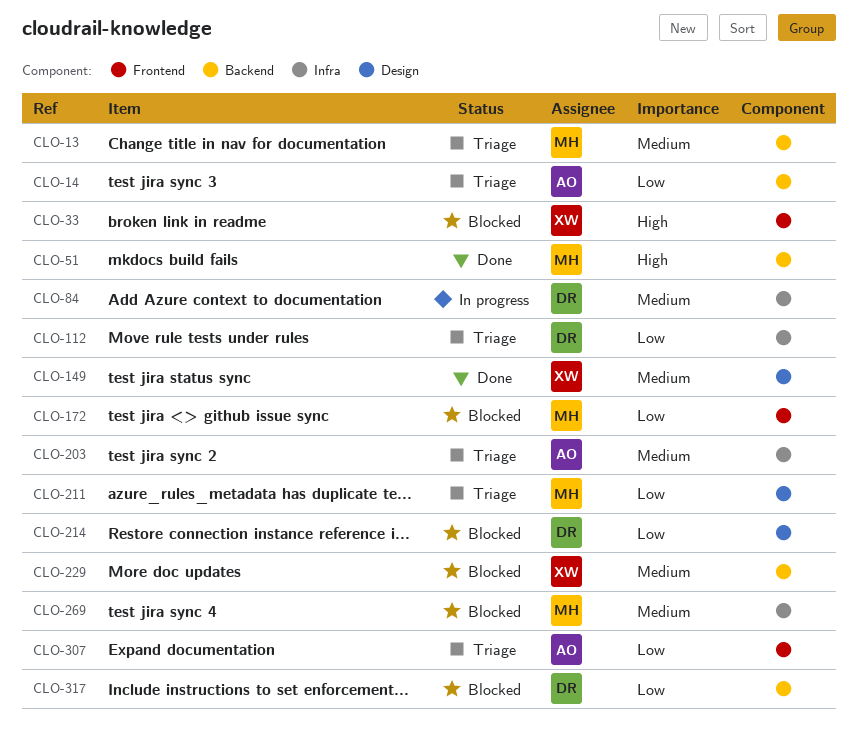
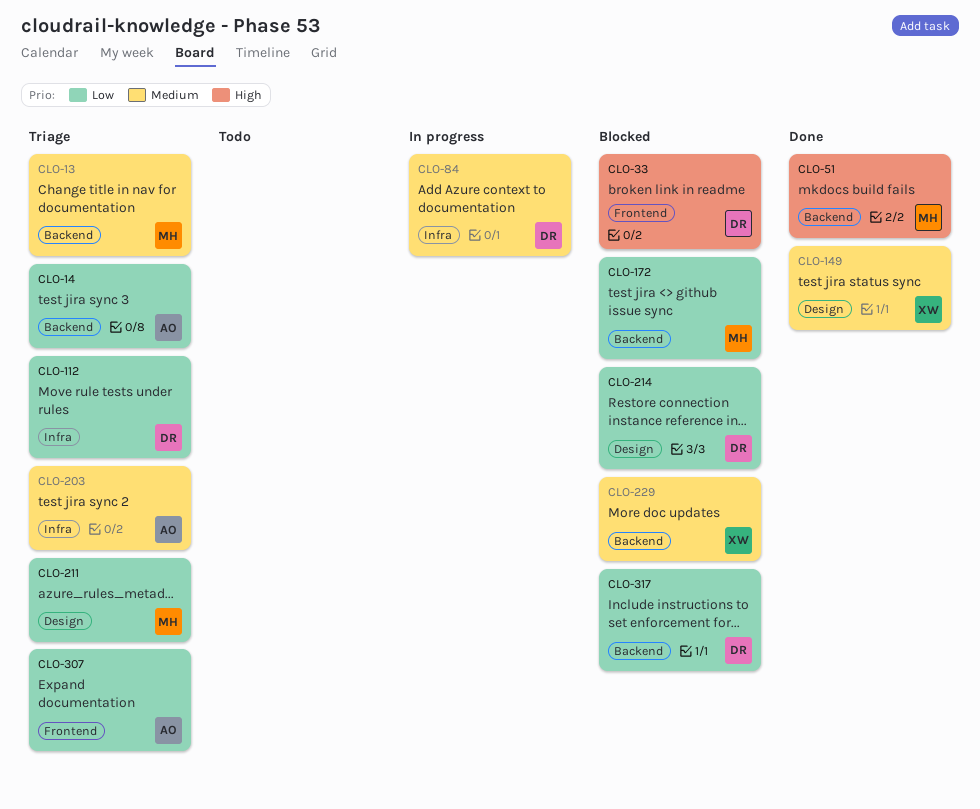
CLO-33, owner: XW -> DR
CLO-172, label: Frontend -> Backend
CLO-269: present -> none

